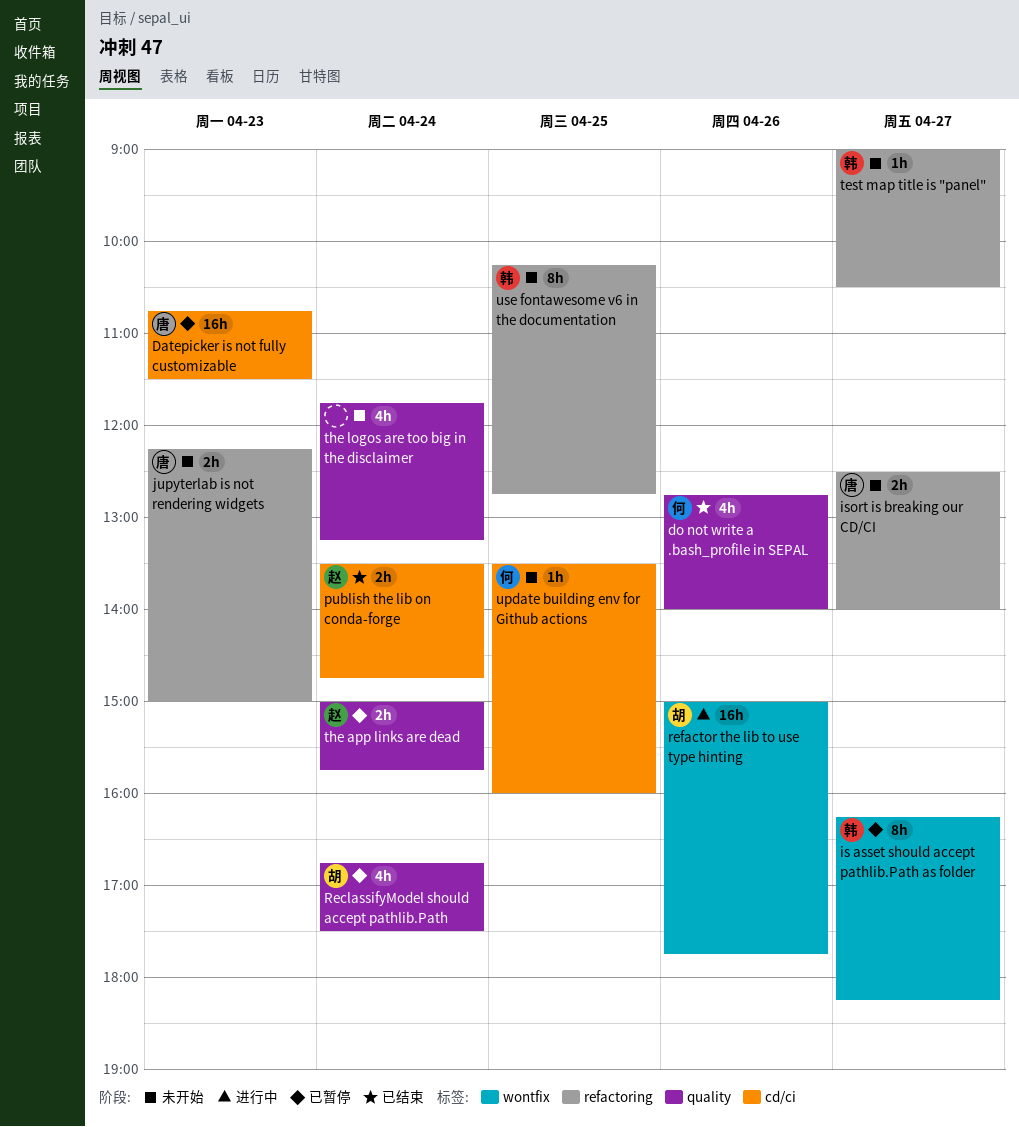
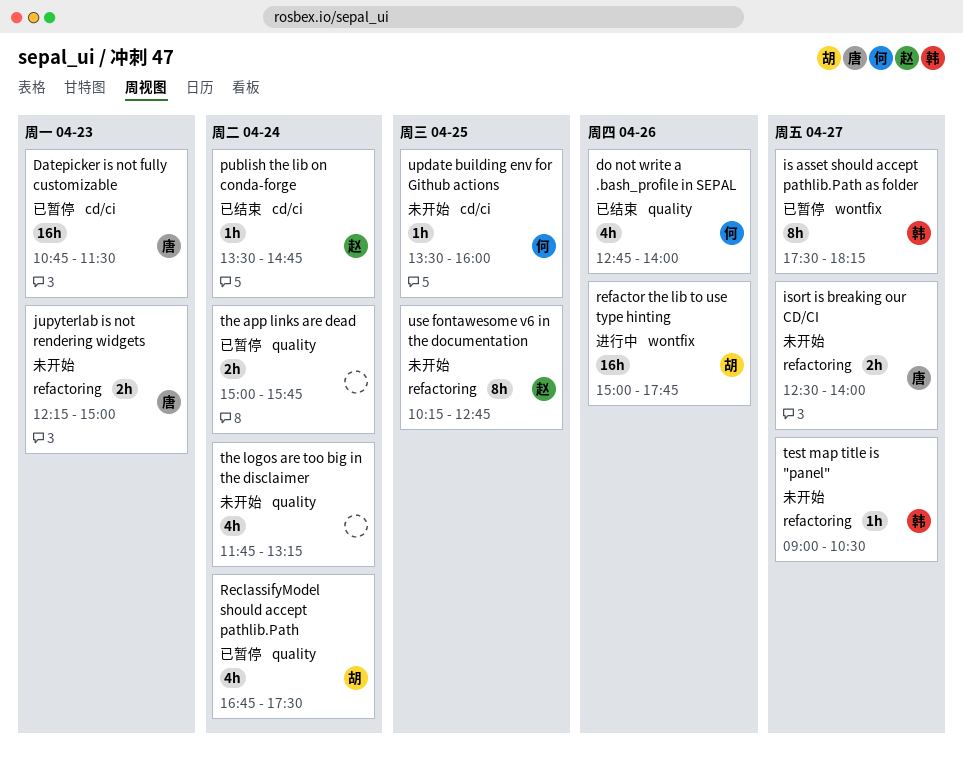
is asset should accept pathlib.Path as folder, begins: 16:15 -> 17:30
publish the lib on conda-forge, estimate: 2h -> 1h
the app links are dead, owner: 赵 -> none
use fontawesome v6 in the documentation, owner: 韩 -> 赵

